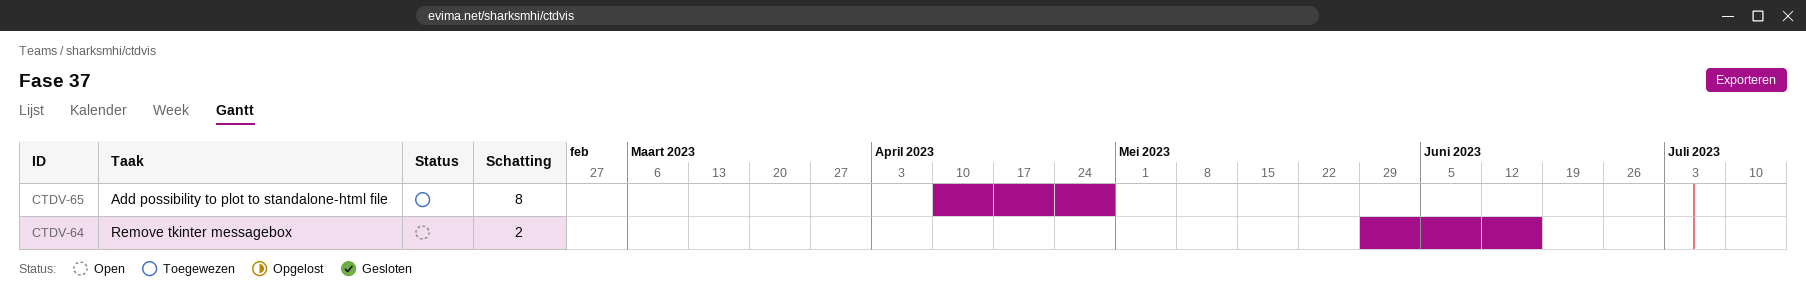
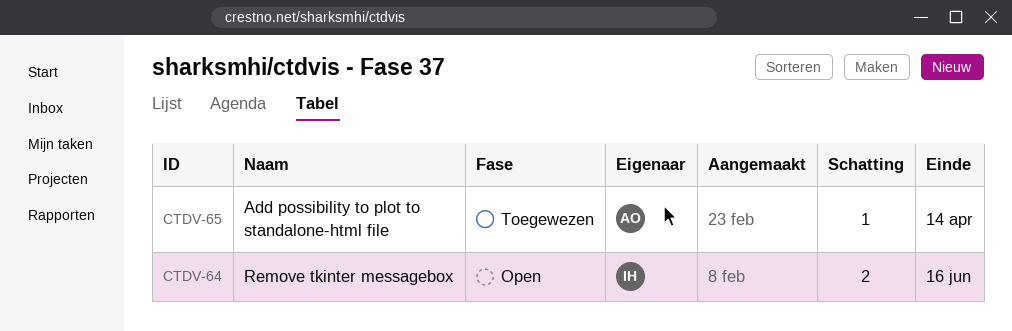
CTDV-65, estimate: 8 -> 1
CTDV-65, due: Apr 28 -> Apr 14

